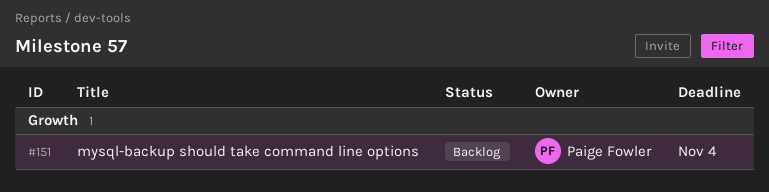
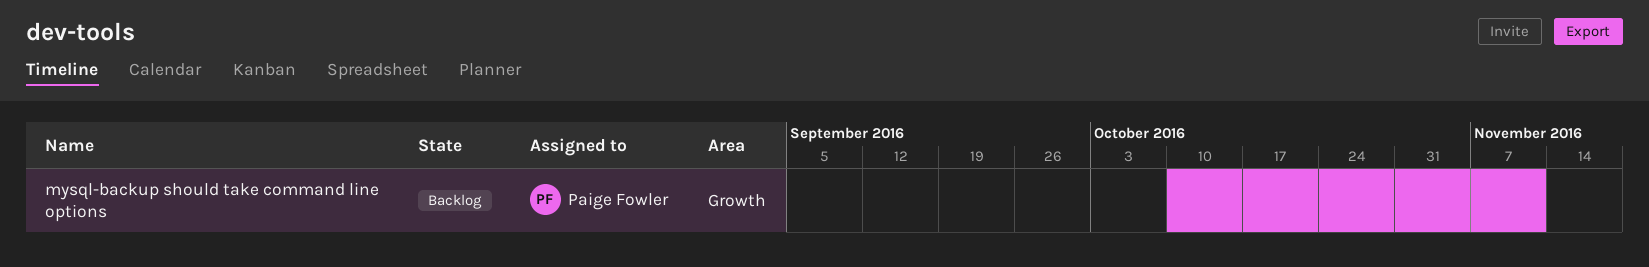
mysql-backup should take command line options, due: Nov 4 -> Nov 11

